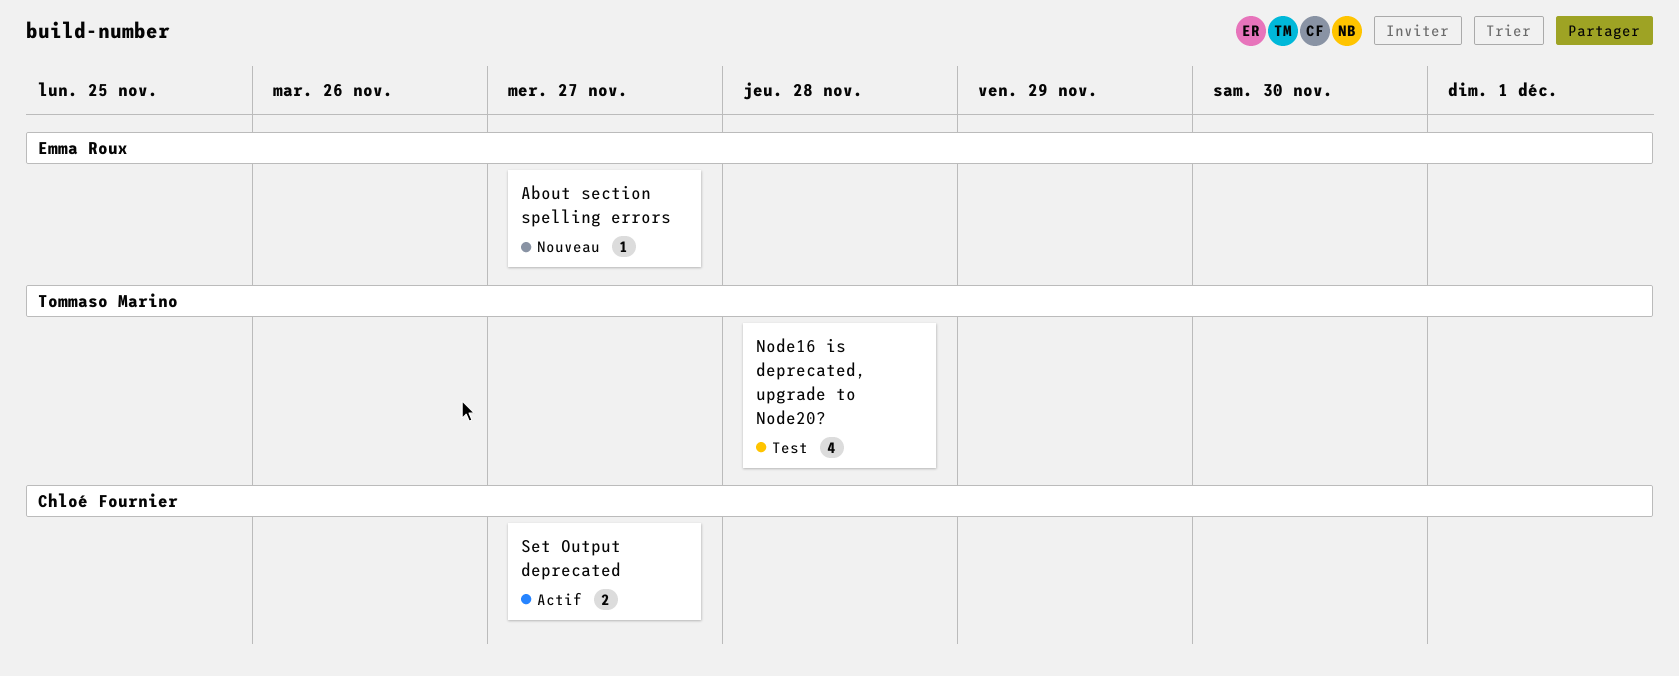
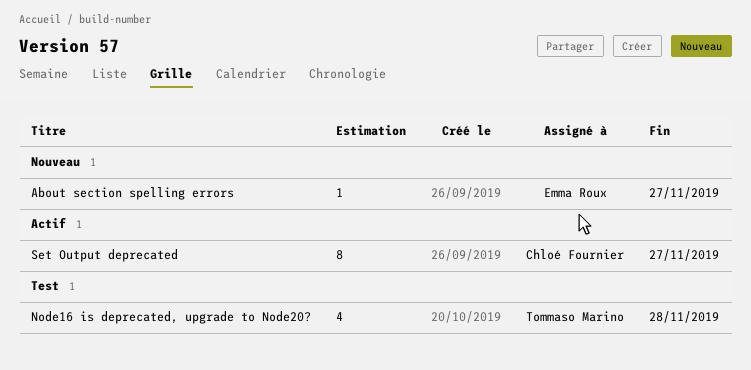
Set Output deprecated, estimate: 2 -> 8

